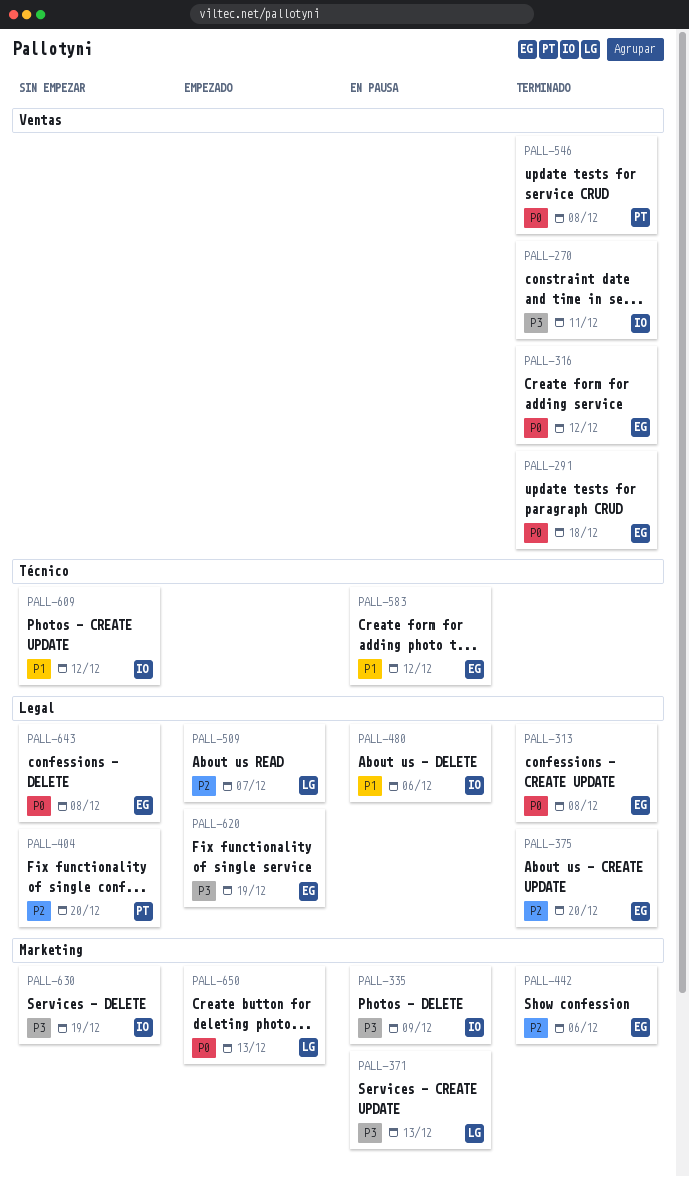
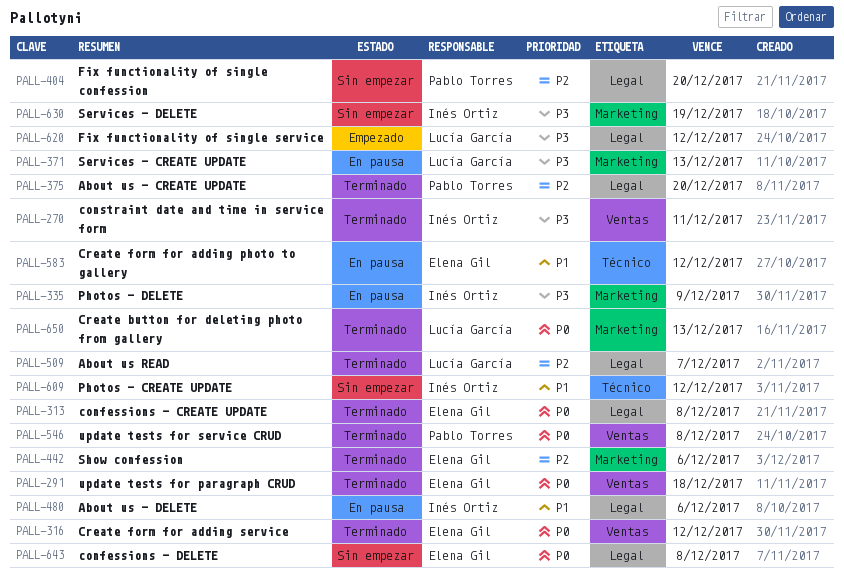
PALL-375, owner: Elena Gil -> Pablo Torres
PALL-509, status: Empezado -> Terminado
PALL-620, owner: Elena Gil -> Lucía García
PALL-620, due: Dec 19 -> Dec 12
PALL-650, status: Empezado -> Terminado

